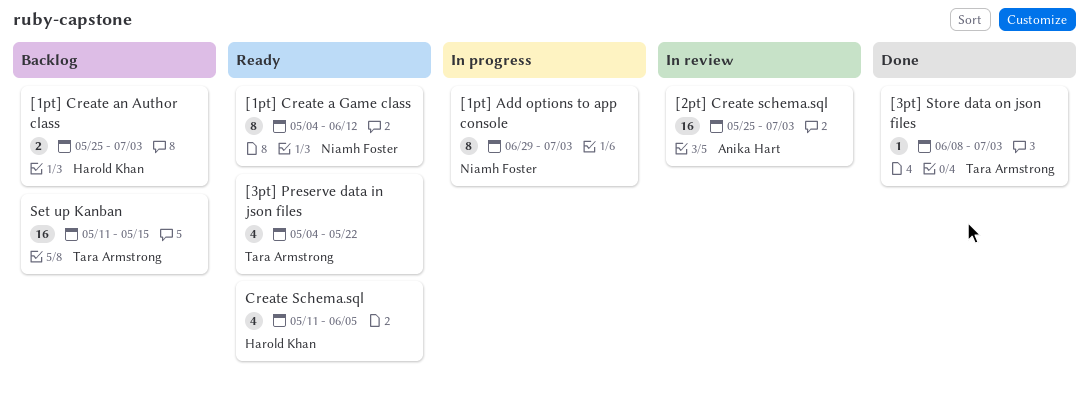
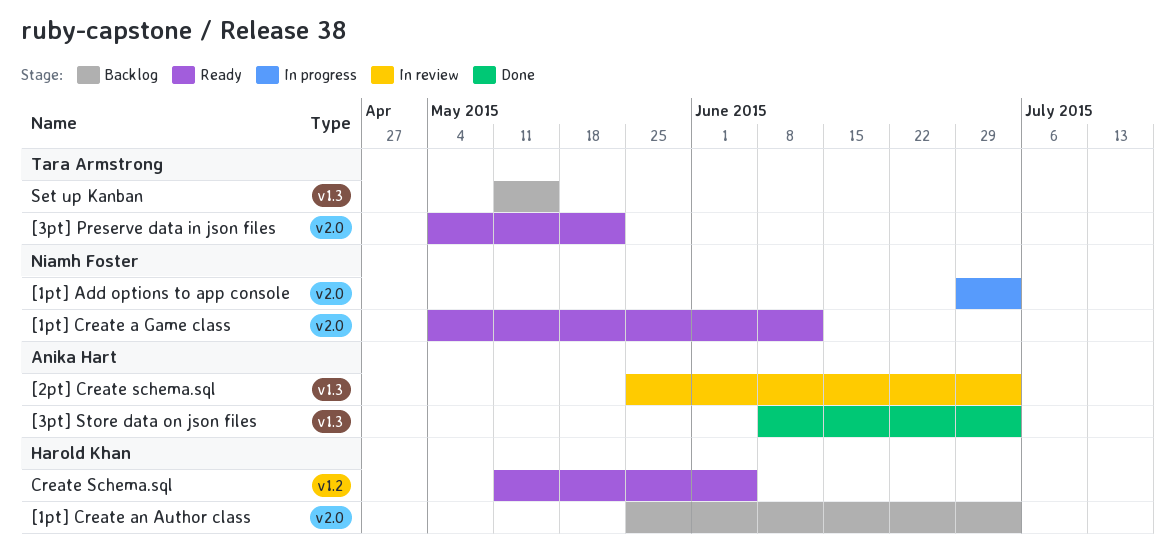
[3pt] Store data on json files, owner: Tara Armstrong -> Anika Hart

